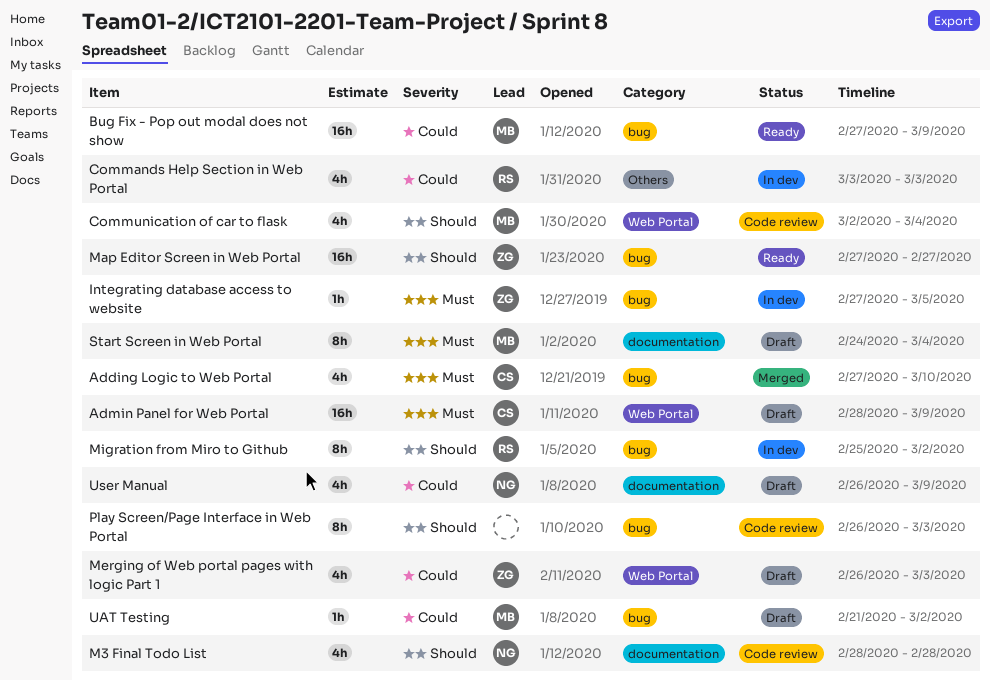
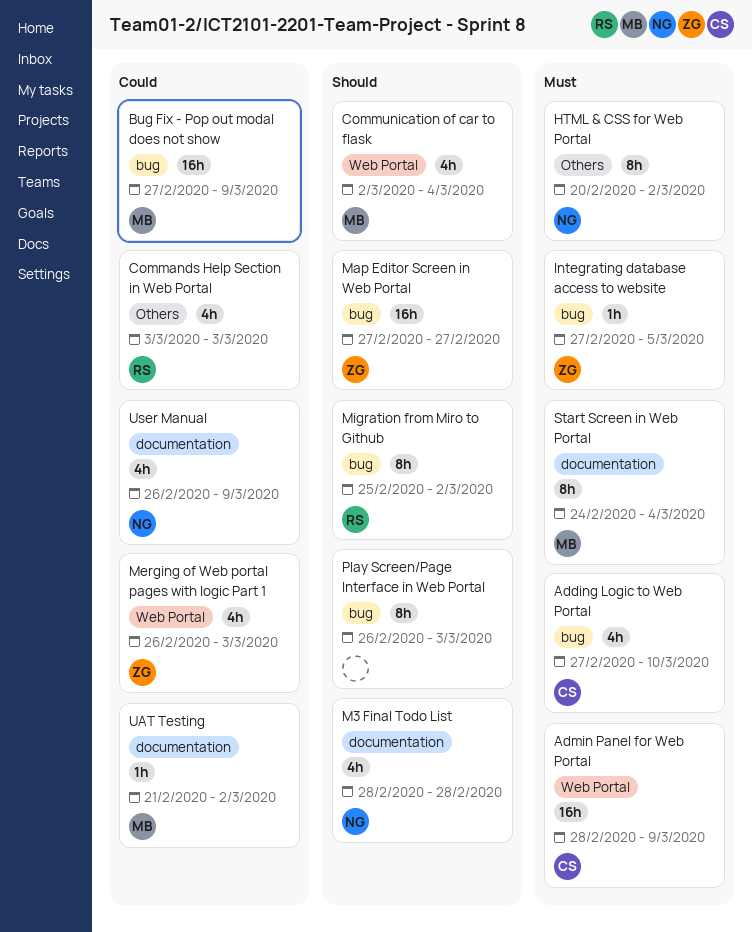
HTML & CSS for Web Portal: none -> present
UAT Testing, label: bug -> documentation

